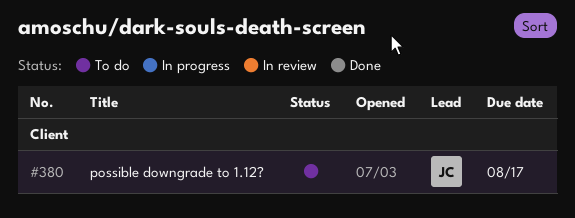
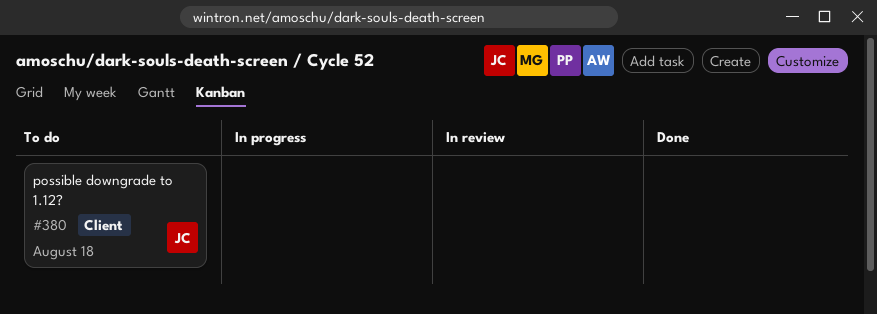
#380, due: Aug 17 -> Aug 18

